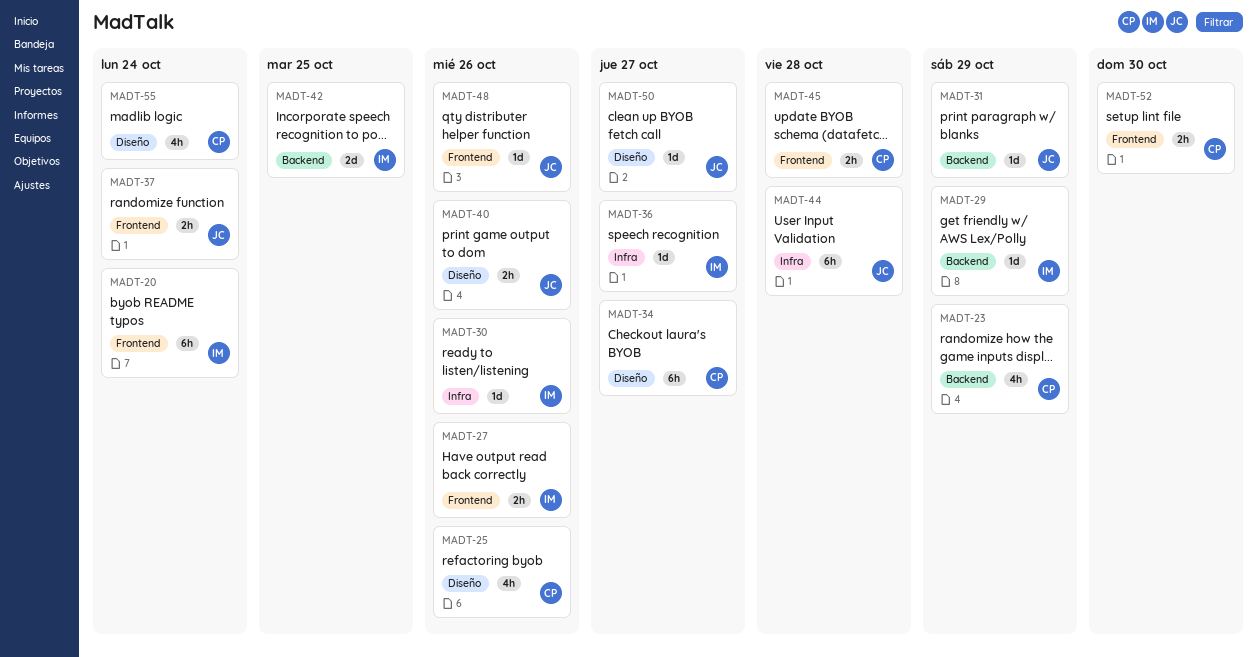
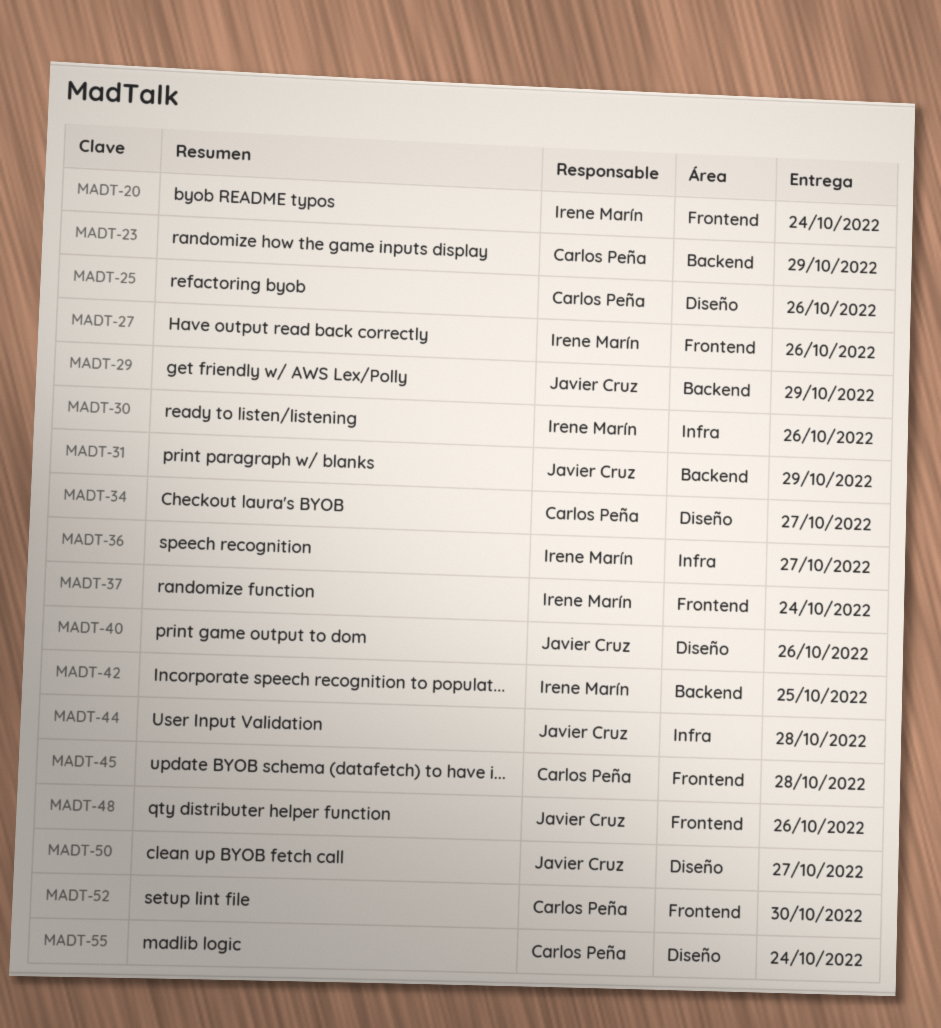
MADT-29, owner: Irene Marín -> Javier Cruz
MADT-37, owner: Javier Cruz -> Irene Marín

